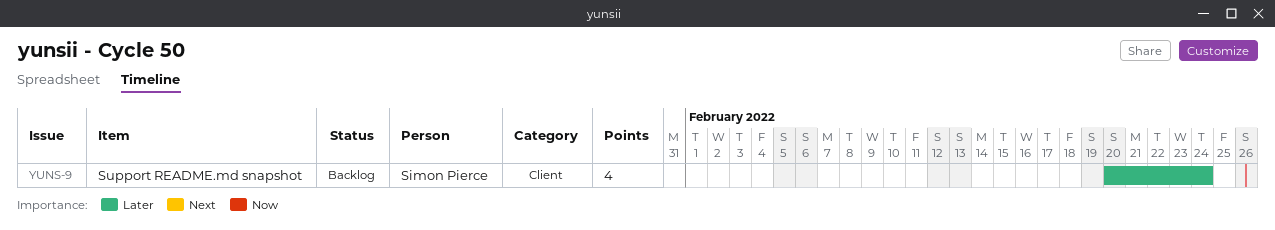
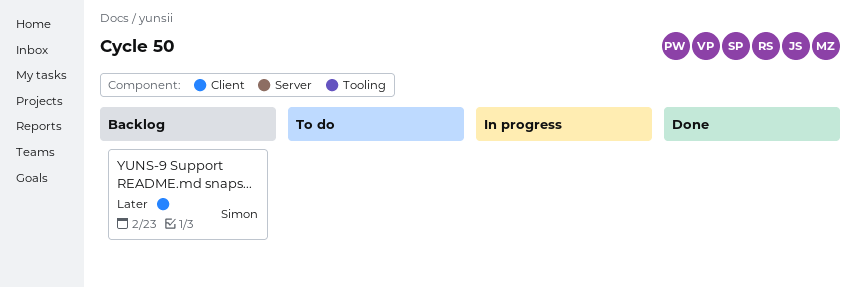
YUNS-9, due: Feb 24 -> Feb 23

